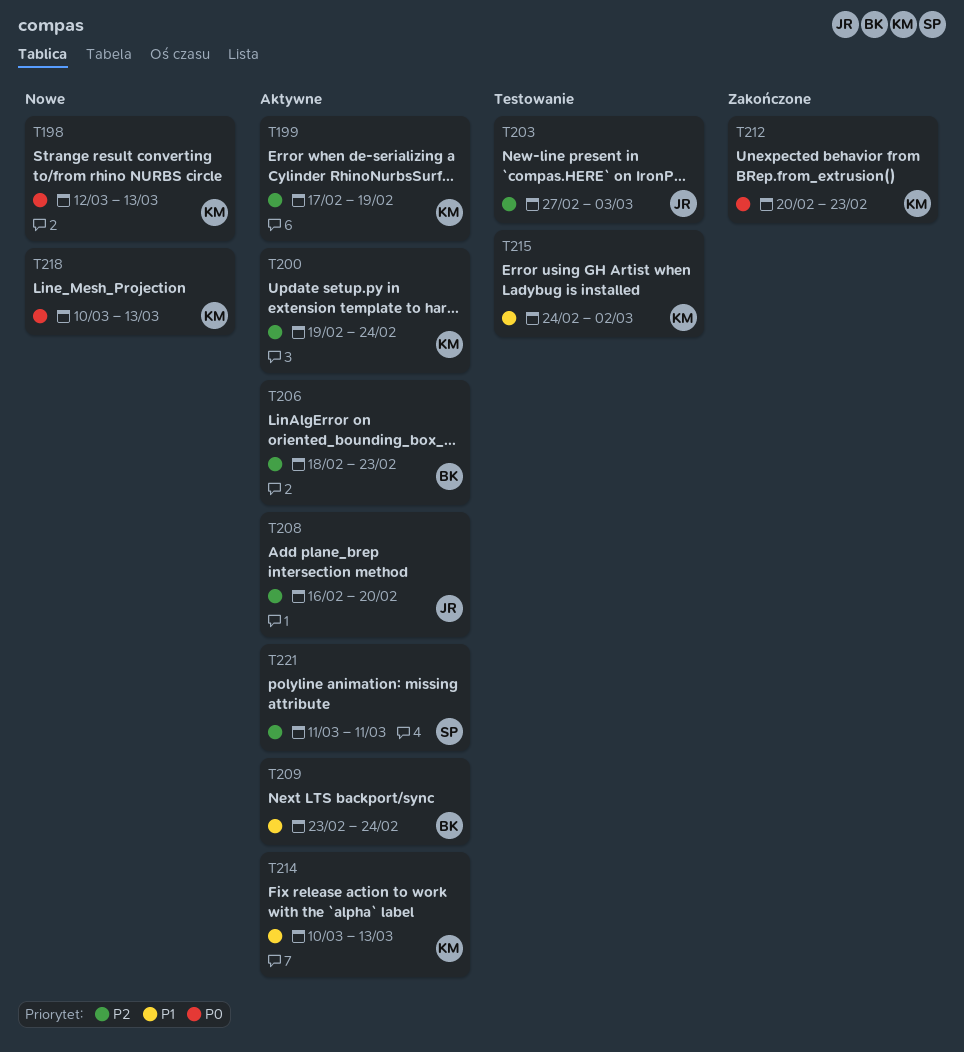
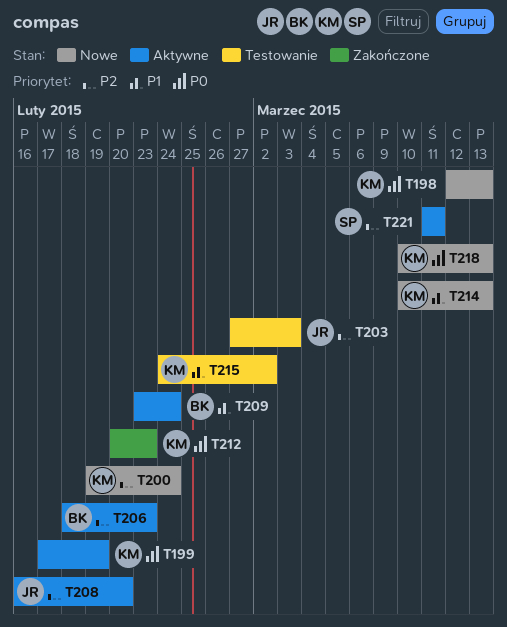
T199, priority: P2 -> P0
T200, status: Aktywne -> Nowe
T214, status: Aktywne -> Nowe

